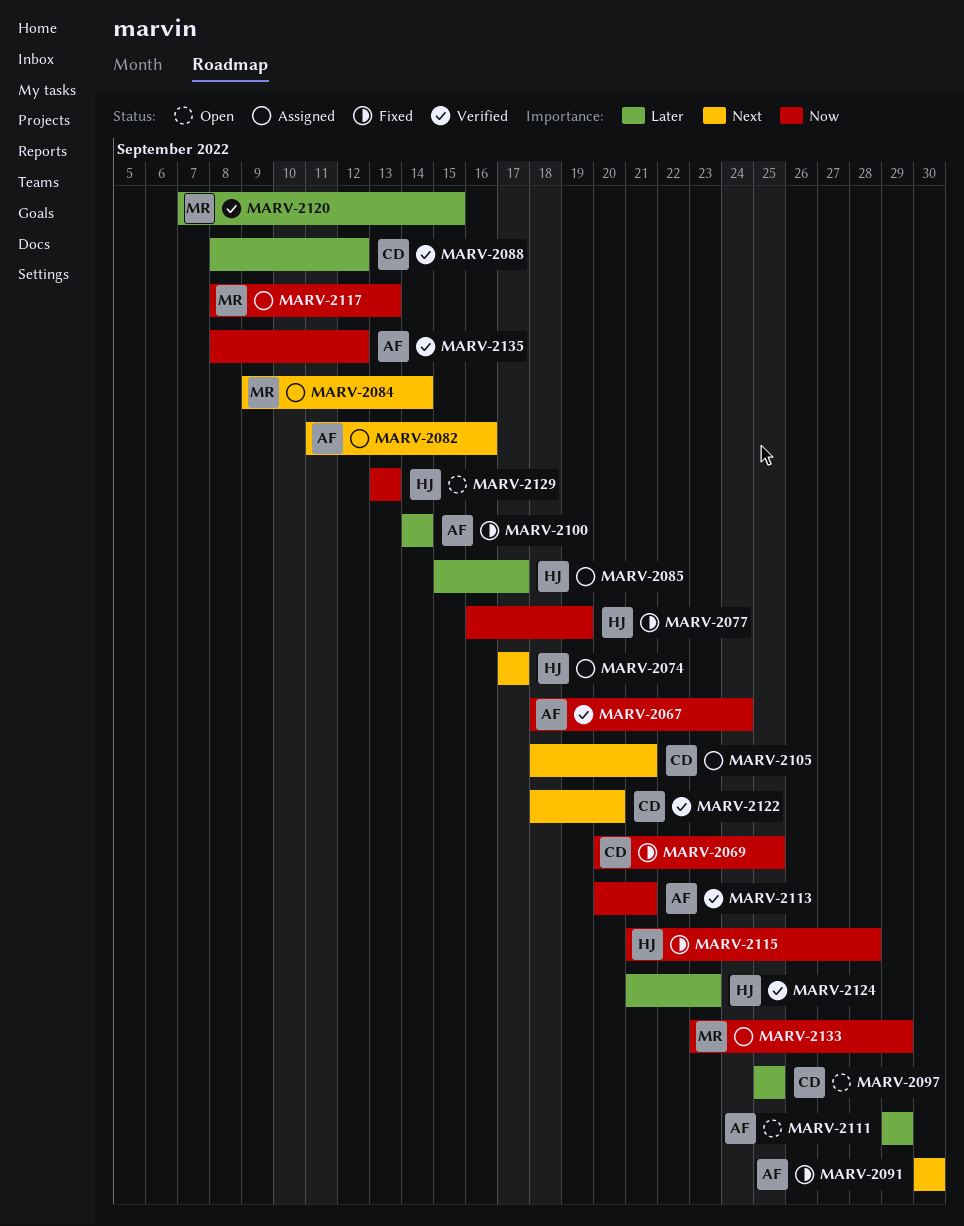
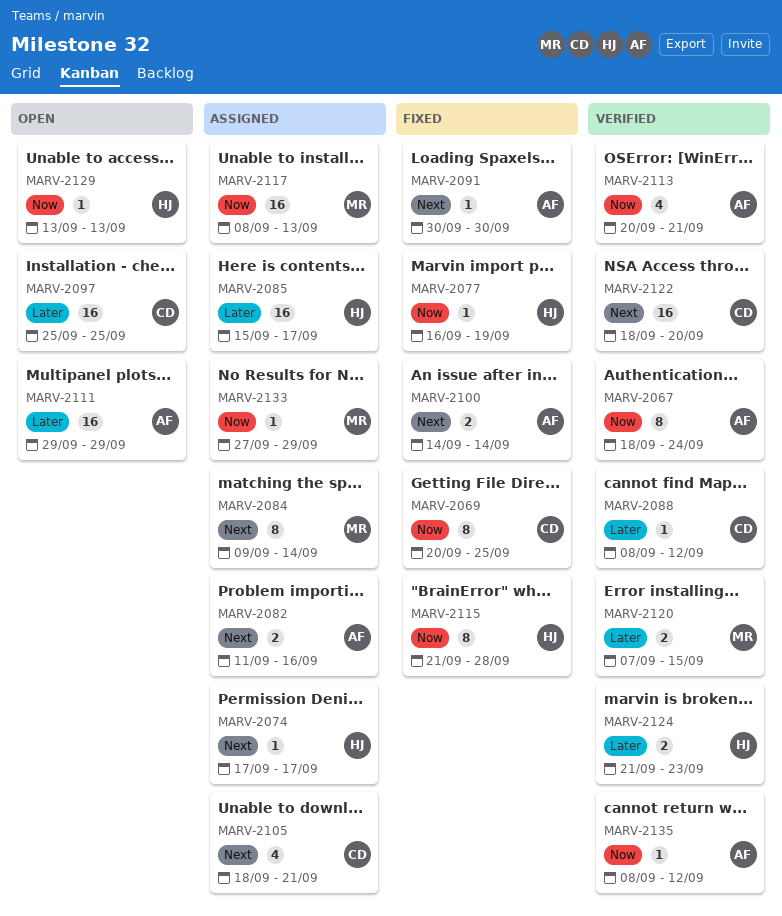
MARV-2100, priority: Later -> Next
MARV-2133, start: Sep 23 -> Sep 27

